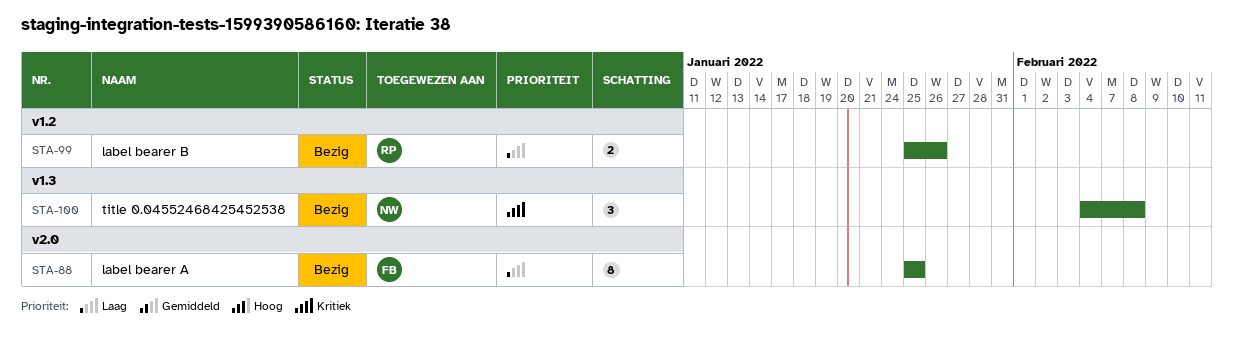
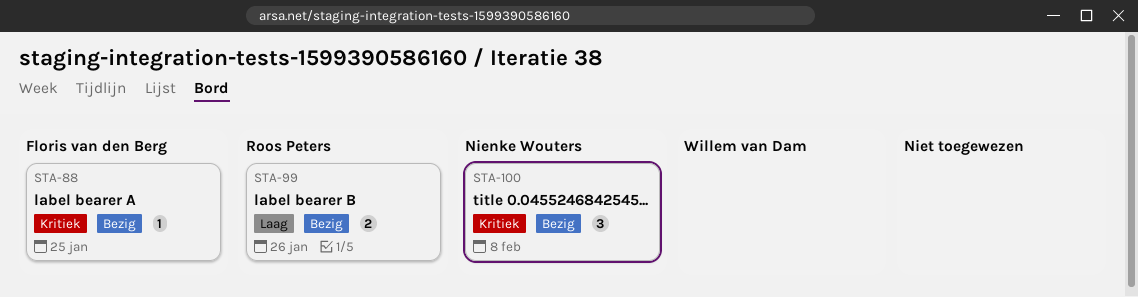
STA-88, priority: Laag -> Kritiek
STA-88, estimate: 8 -> 1

